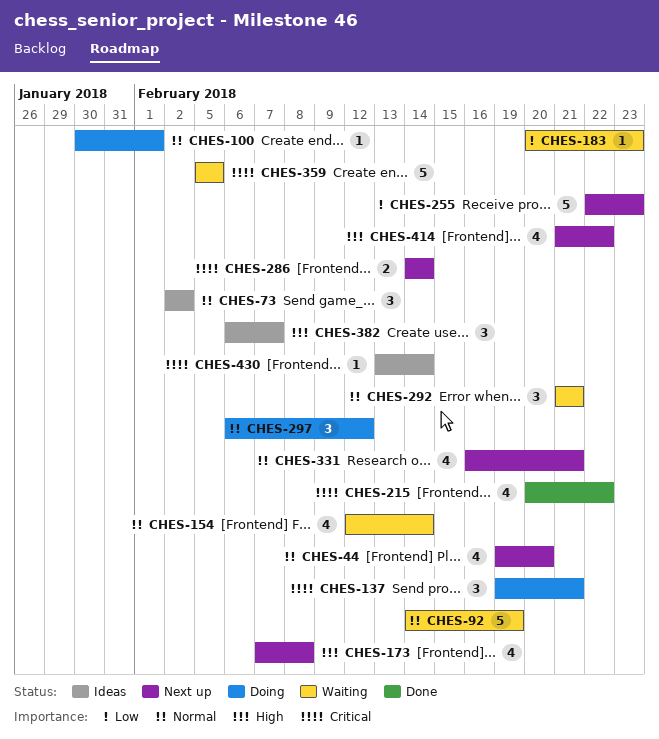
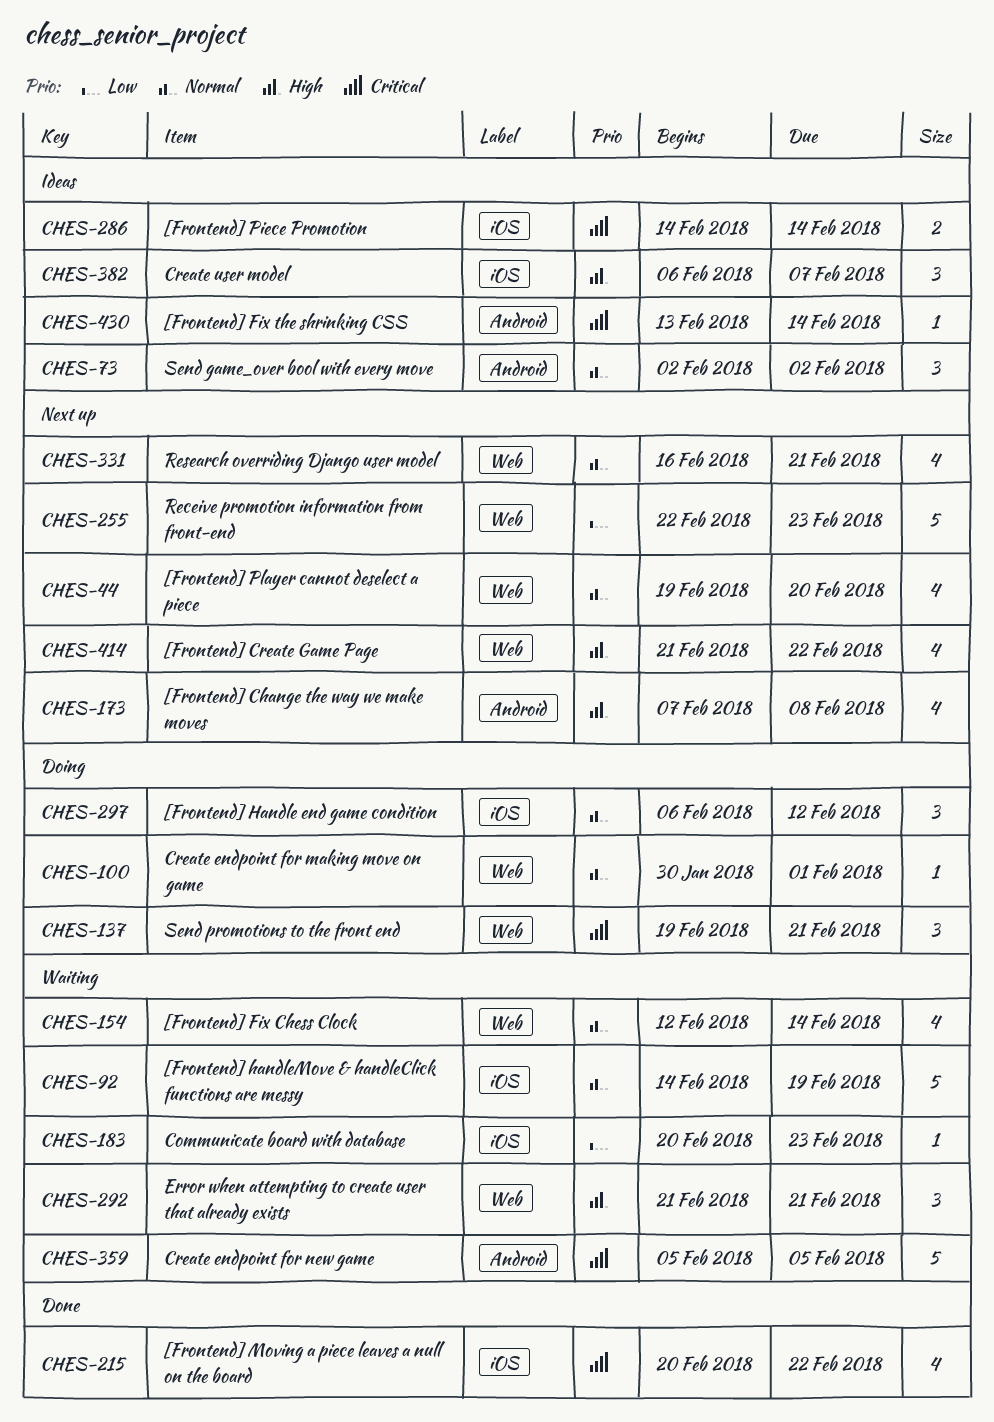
CHES-286, status: Next up -> Ideas
CHES-292, priority: Normal -> High

